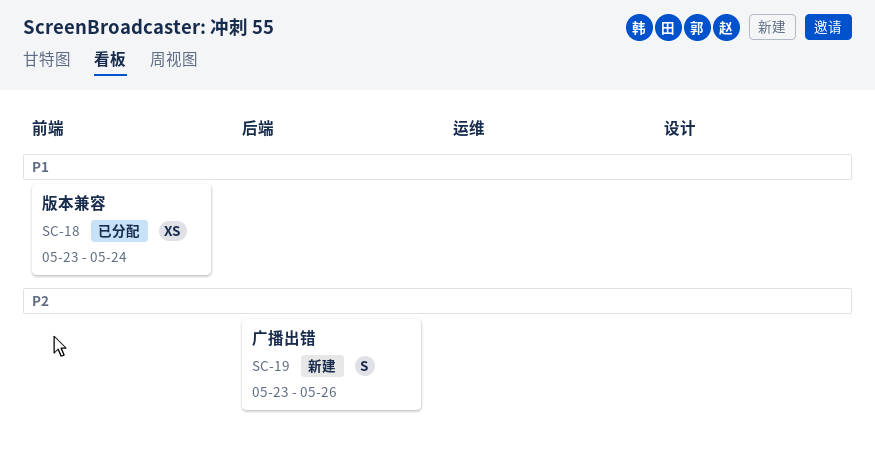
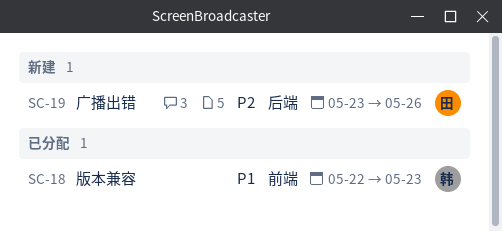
SC-18, start: May 23 -> May 22
SC-18, due: May 24 -> May 23

